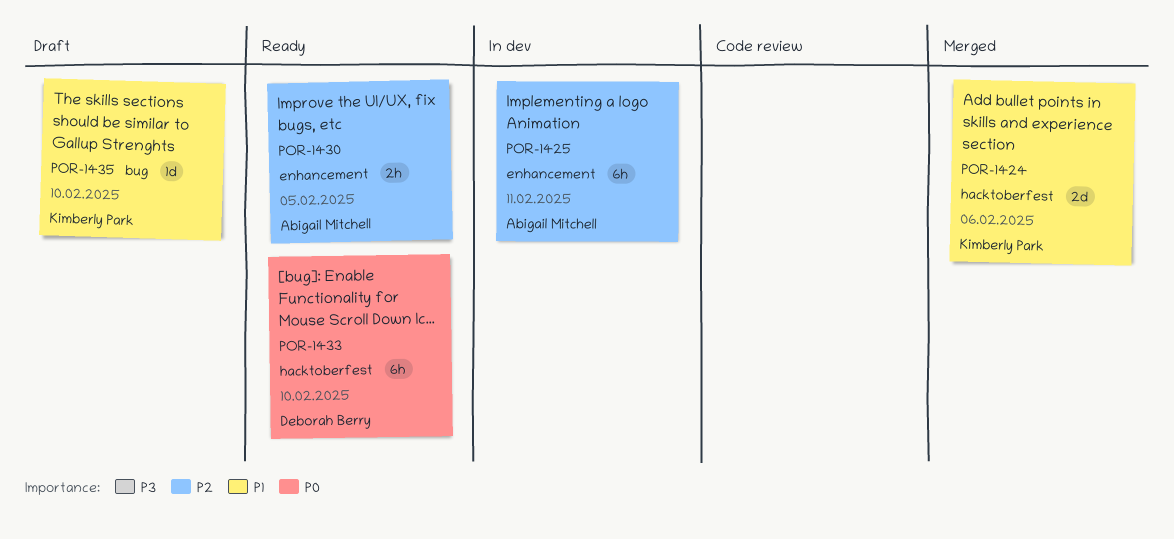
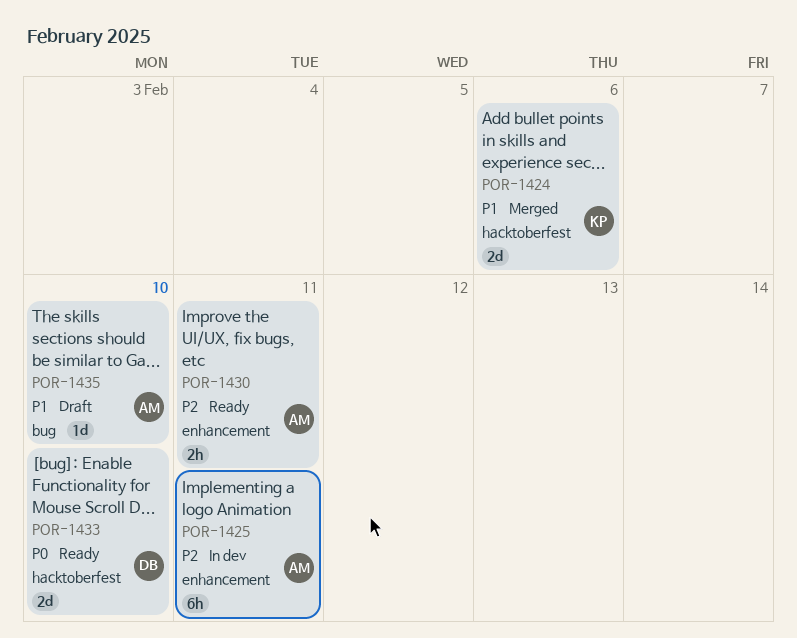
POR-1430, due: Feb 5 -> Feb 11
POR-1433, estimate: 6h -> 2d
POR-1435, owner: Kimberly Park -> Abigail Mitchell

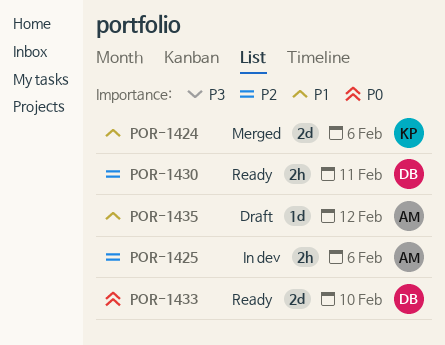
POR-1425, estimate: 6h -> 2h
POR-1425, due: Feb 11 -> Feb 6
POR-1430, owner: AM -> DB
POR-1435, due: Feb 10 -> Feb 12

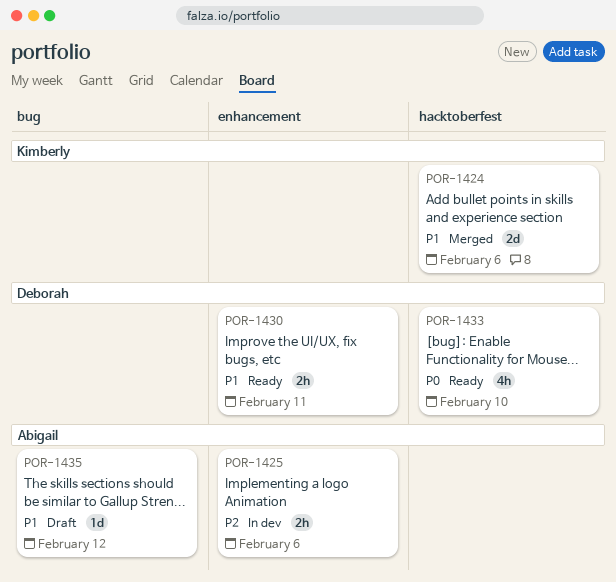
POR-1430, priority: P2 -> P1
POR-1433, estimate: 2d -> 4h

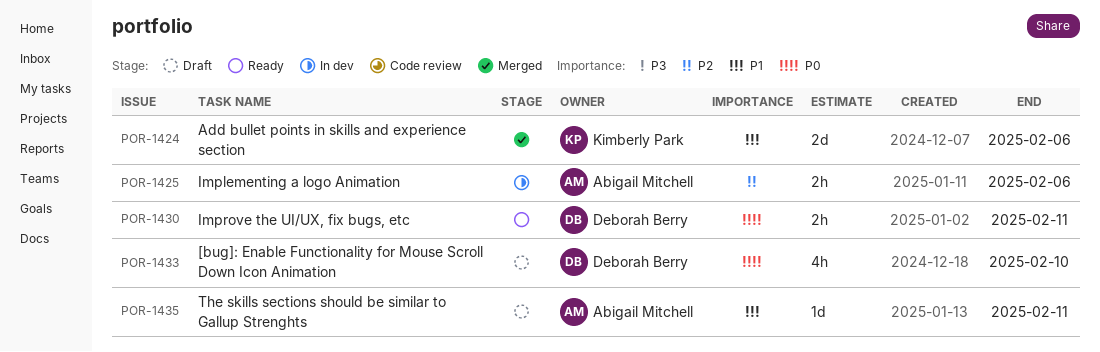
POR-1430, priority: P1 -> P0
POR-1433, status: Ready -> Draft
POR-1435, due: Feb 12 -> Feb 11

